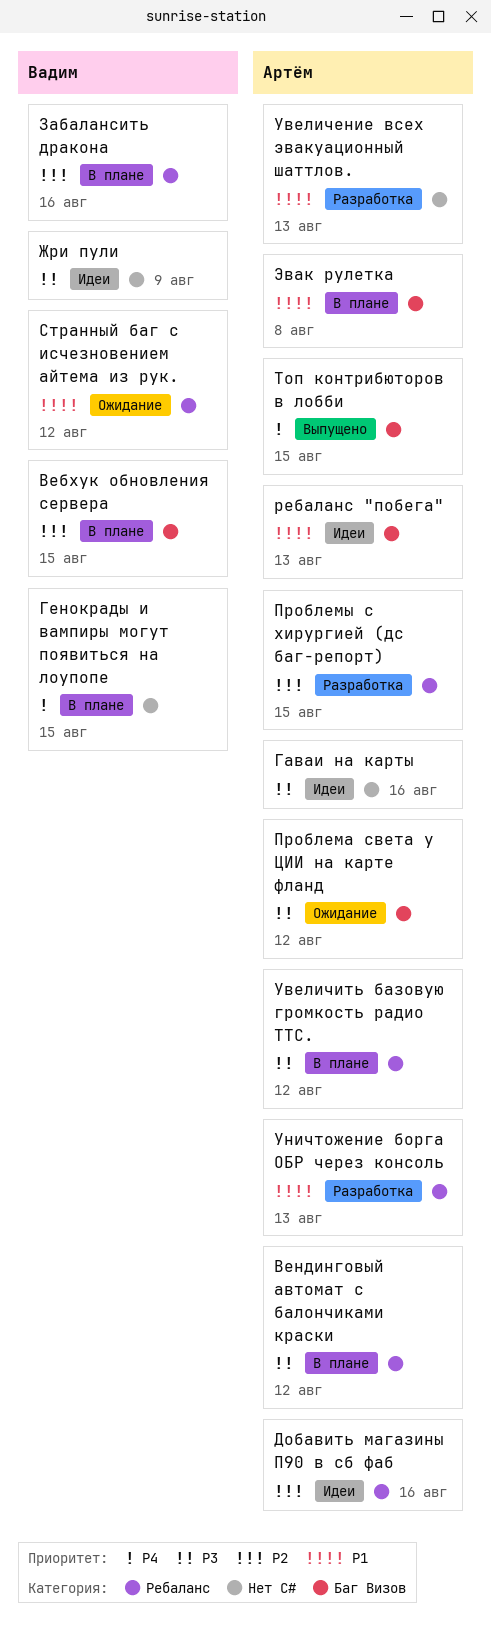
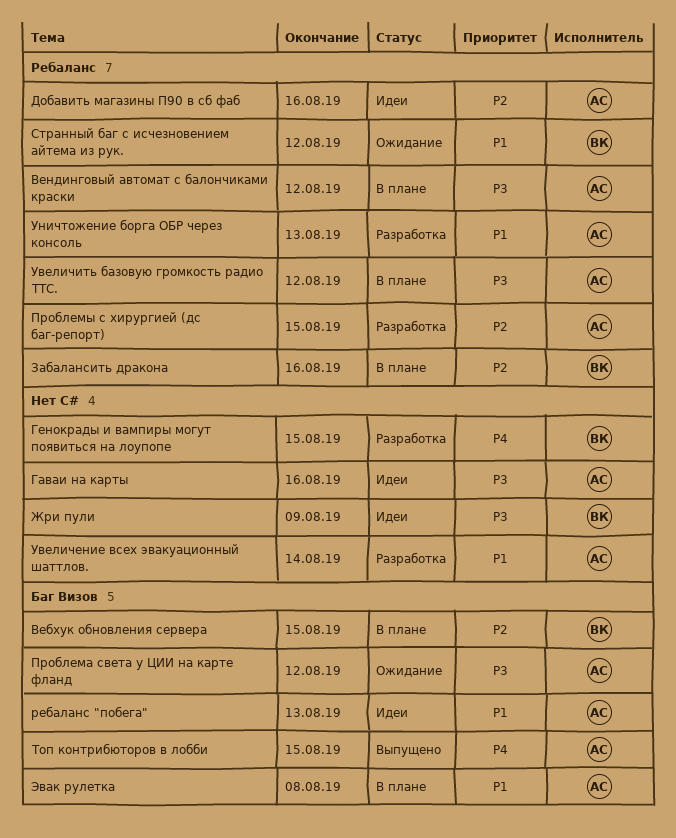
Генокрады и вампиры могут появиться на лоупопе, status: В плане -> Разработка
Увеличение всех эвакуационный шаттлов., due: Aug 13 -> Aug 14

